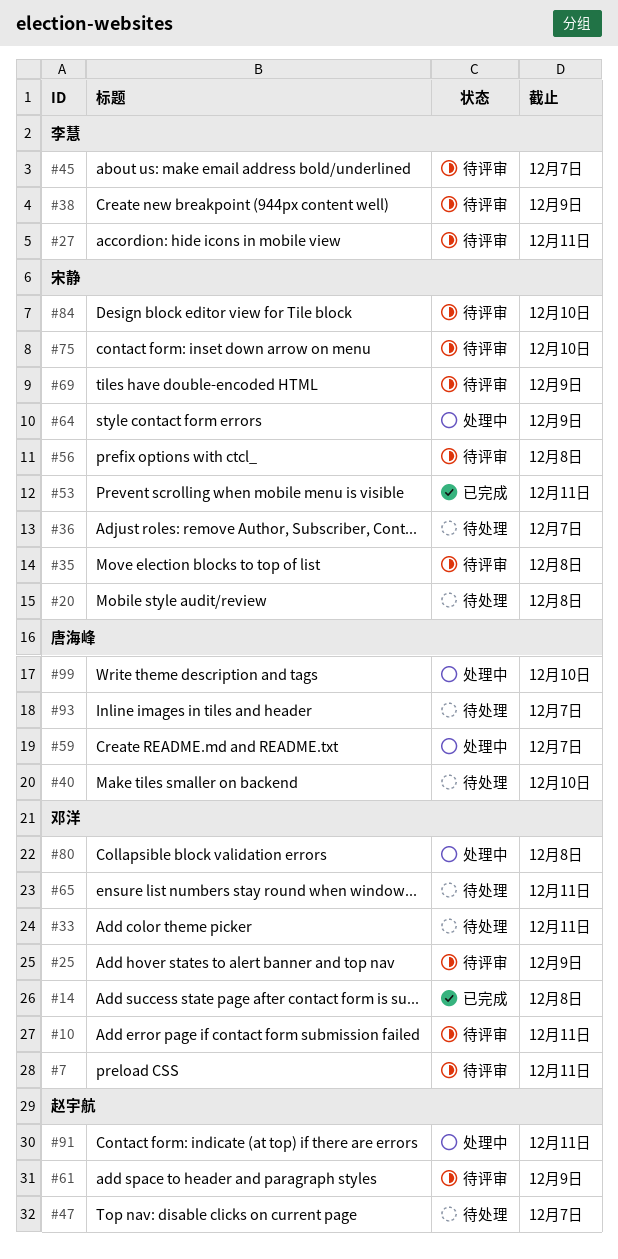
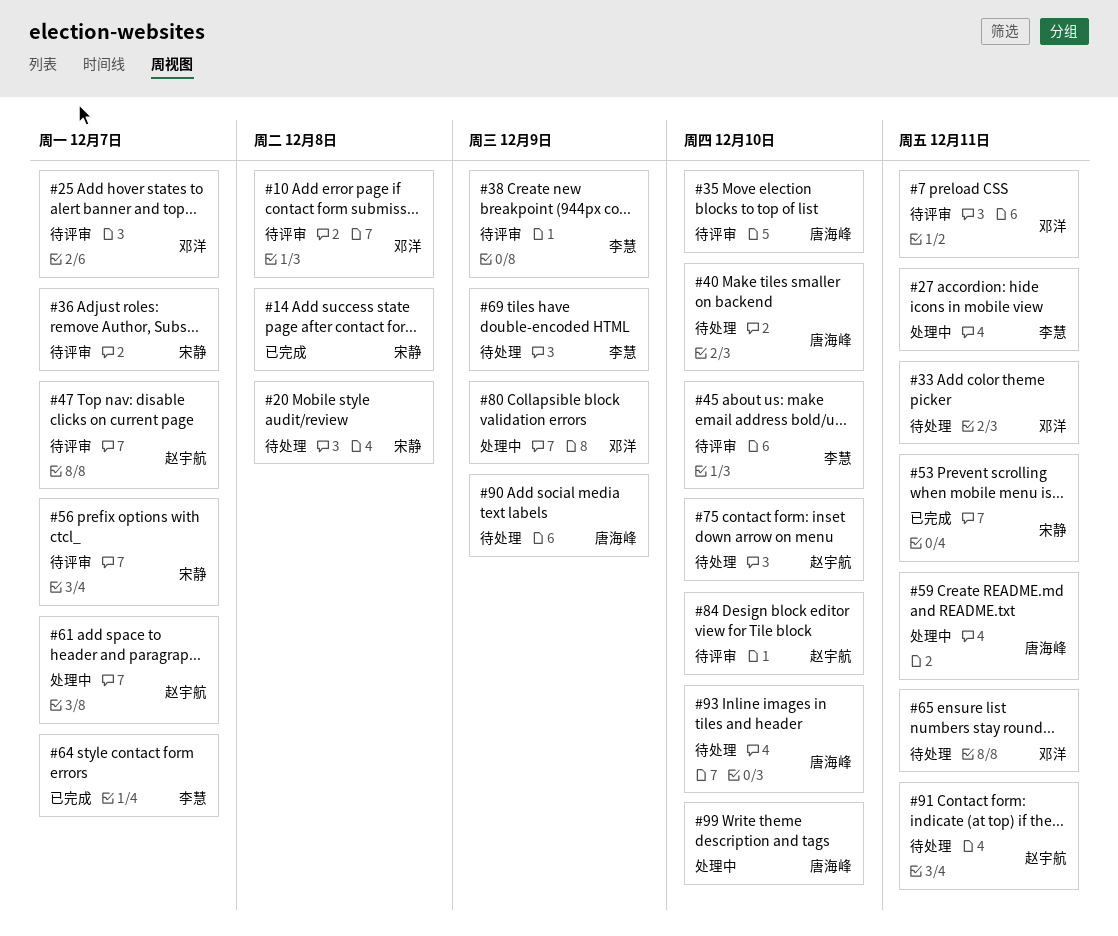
#10, due: Dec 11 -> Dec 8
#14, owner: 邓洋 -> 宋静
#25, due: Dec 9 -> Dec 7
#27, status: 待评审 -> 处理中
#35, owner: 宋静 -> 唐海峰
#35, due: Dec 8 -> Dec 10
#36, status: 待处理 -> 待评审
#45, due: Dec 7 -> Dec 10
#47, status: 待处理 -> 待评审
#56, due: Dec 8 -> Dec 7
#59, due: Dec 7 -> Dec 11
#61, status: 待评审 -> 处理中
#61, due: Dec 9 -> Dec 7
#64, status: 处理中 -> 已完成
#64, owner: 宋静 -> 李慧
#64, due: Dec 9 -> Dec 7
#69, status: 待评审 -> 待处理
#69, owner: 宋静 -> 李慧
#75, status: 待评审 -> 待处理
#75, owner: 宋静 -> 赵宇航
#80, due: Dec 8 -> Dec 9
#84, owner: 宋静 -> 赵宇航
#90: none -> present
#91, status: 处理中 -> 待处理
#93, due: Dec 7 -> Dec 10

